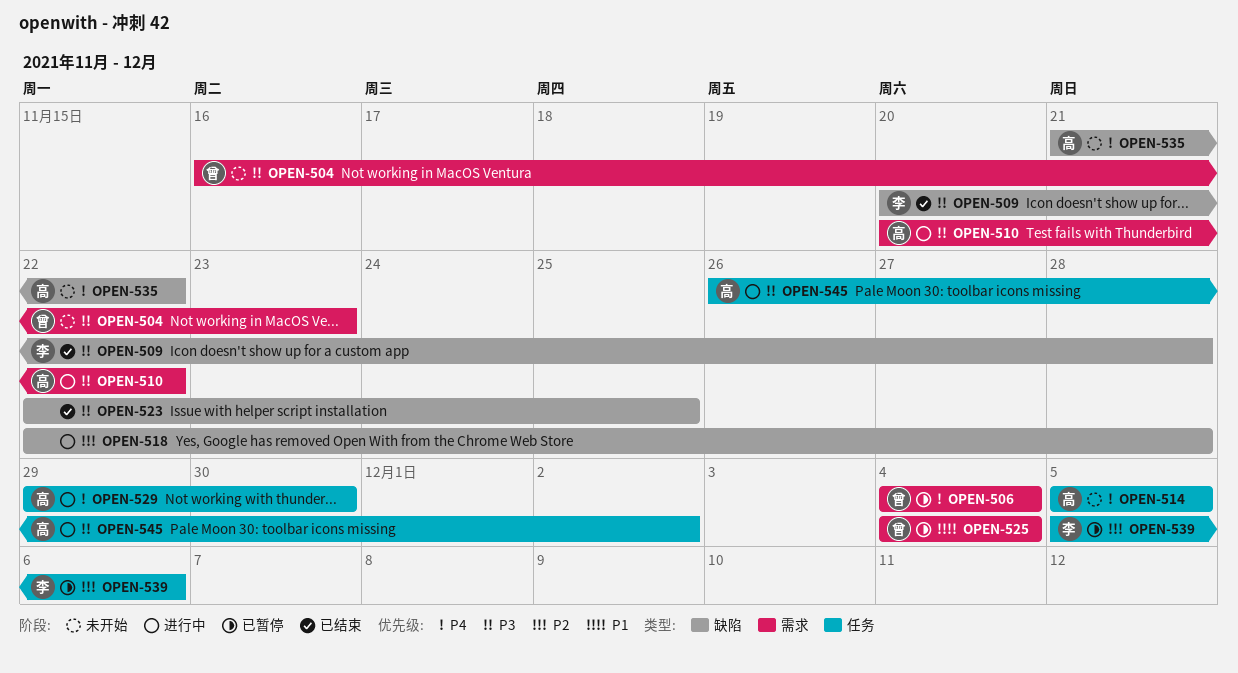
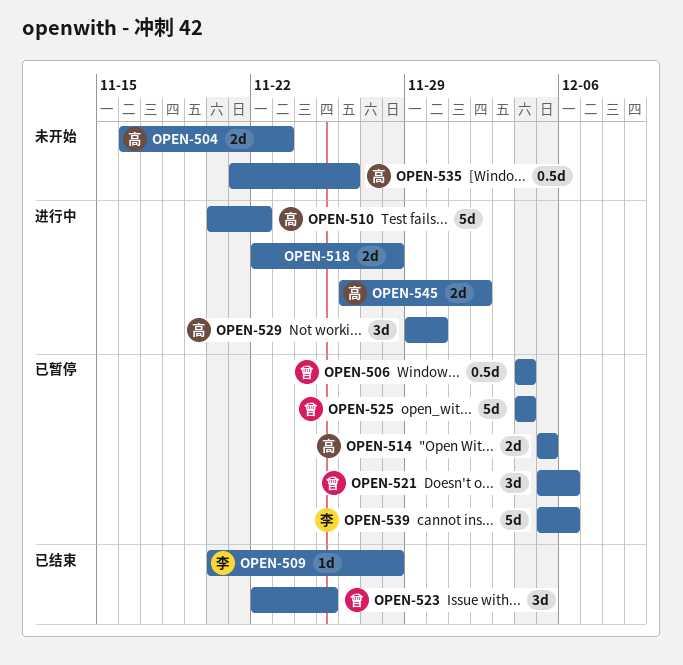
OPEN-504, owner: 曾 -> 高
OPEN-514, status: 未开始 -> 已暂停
OPEN-521: none -> present
OPEN-523, owner: none -> 曾
OPEN-535, due: Nov 22 -> Nov 26

